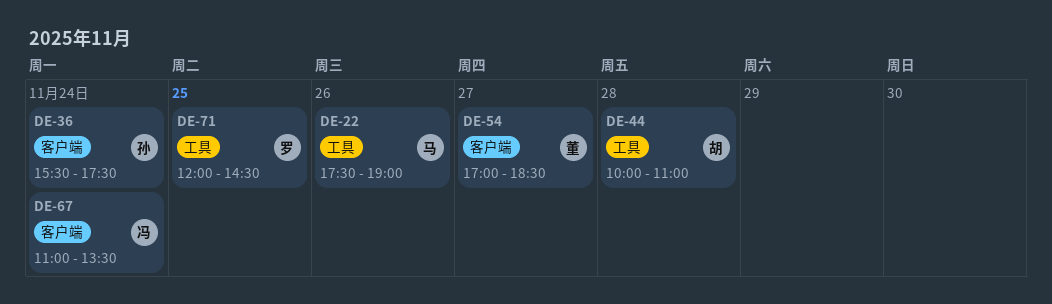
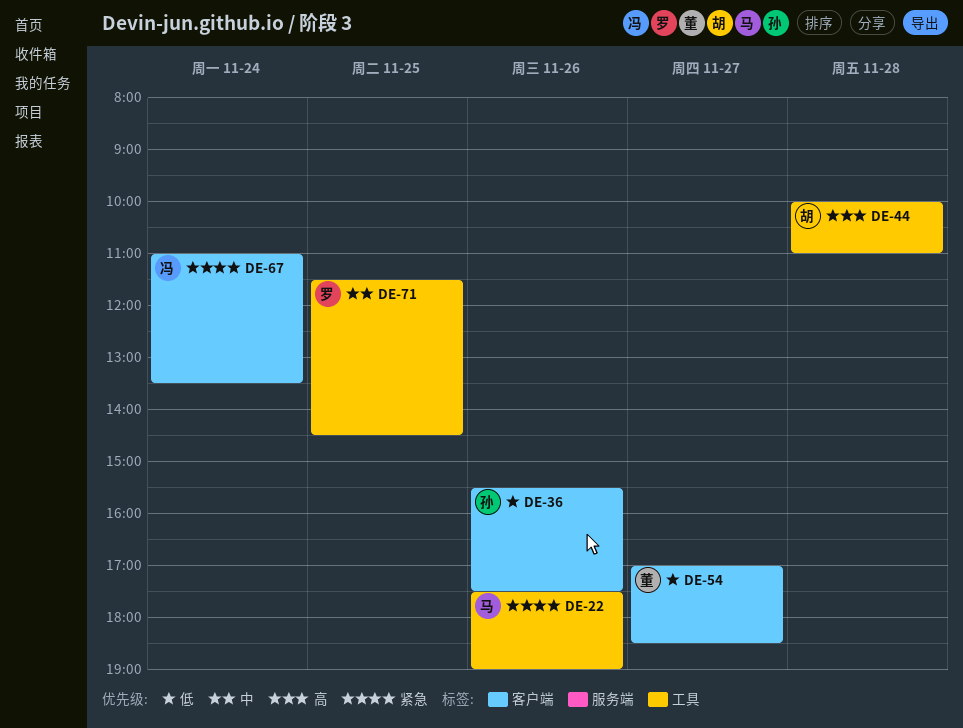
DE-36, day: Nov 24 -> Nov 26
DE-71, begins: 12:00 -> 11:30

